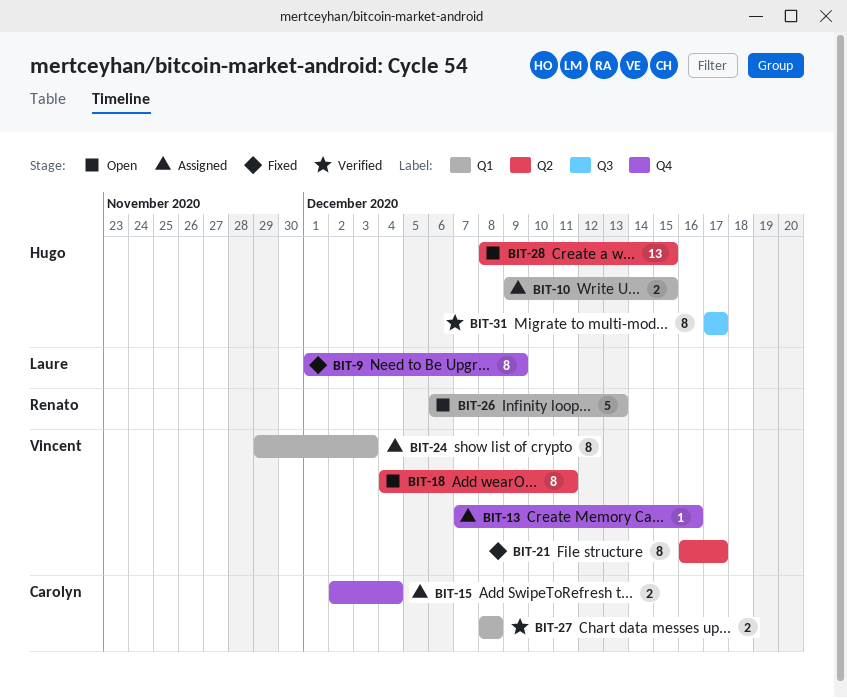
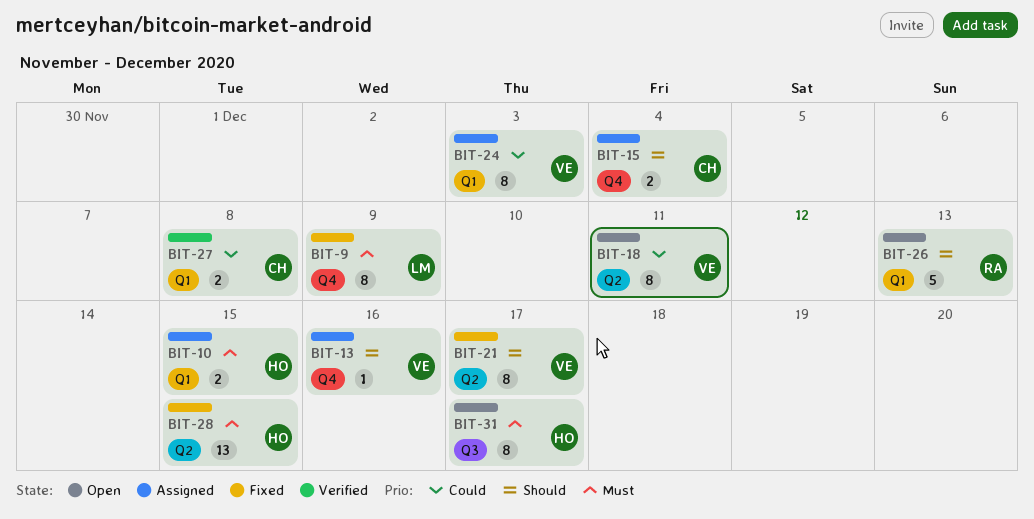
BIT-28, status: Open -> Fixed
BIT-31, status: Verified -> Open

